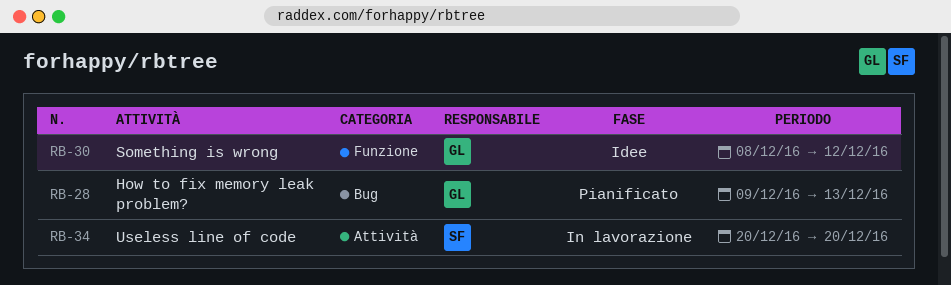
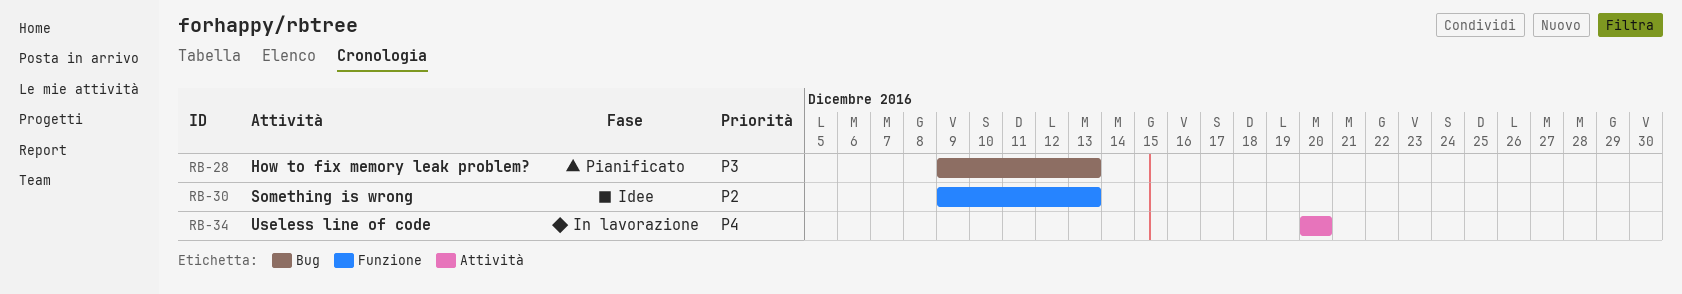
RB-30, start: Dec 8 -> Dec 9
RB-30, due: Dec 12 -> Dec 13

